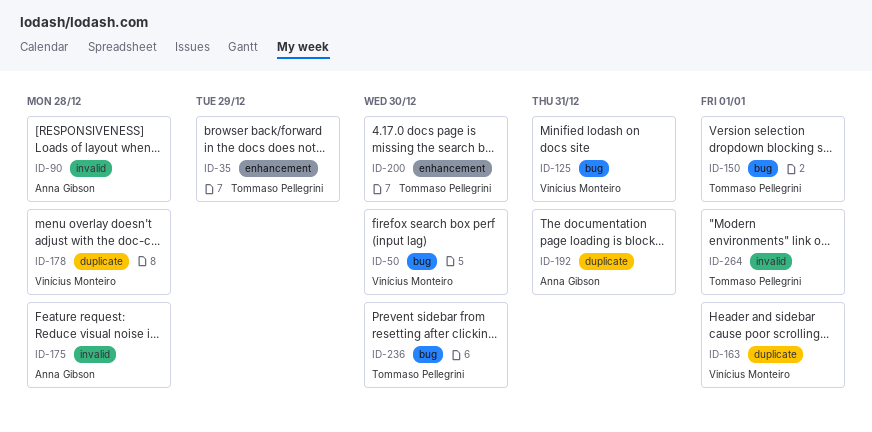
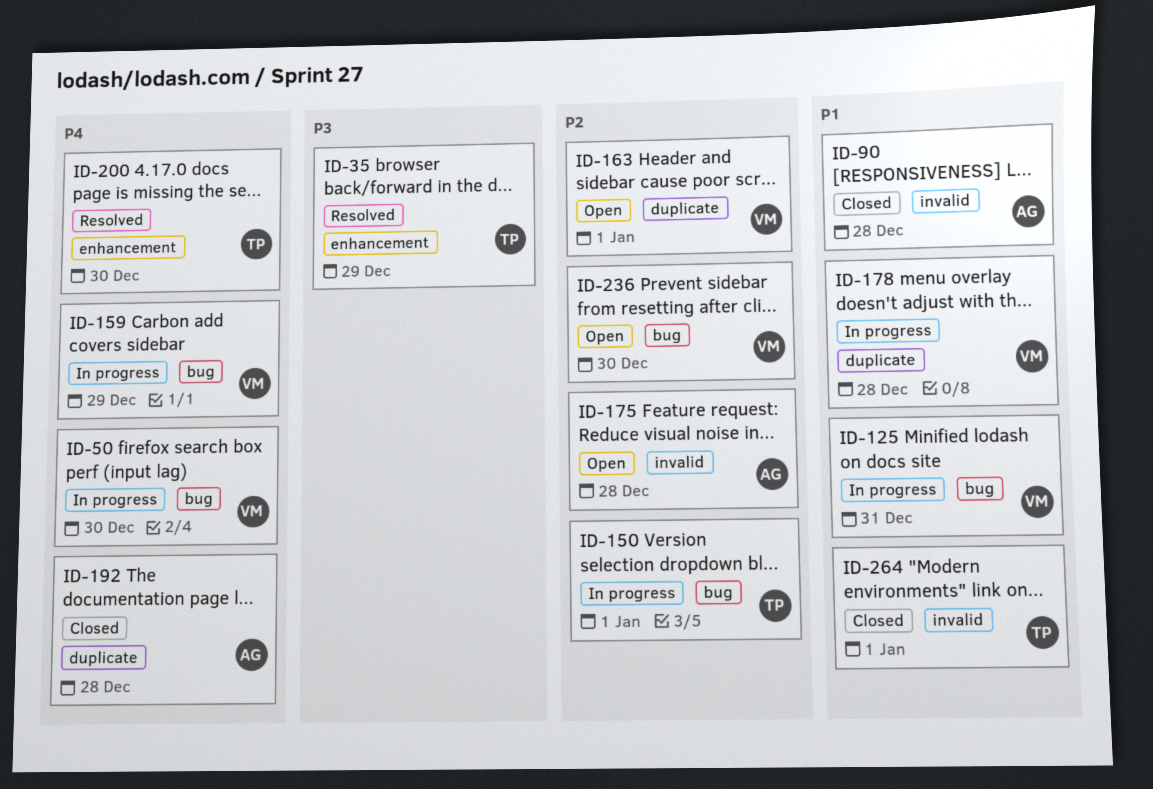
ID-159: none -> present
ID-192, due: Dec 31 -> Dec 28
ID-236, owner: Tommaso Pellegrini -> Vinícius Monteiro

